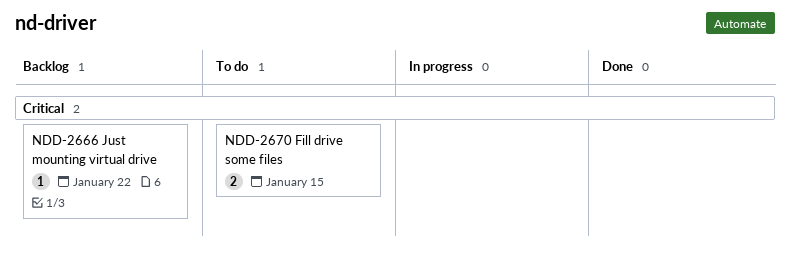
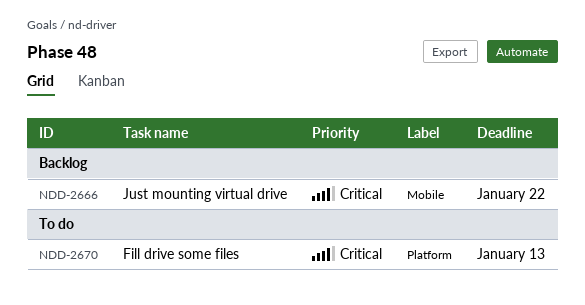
NDD-2670, due: Jan 15 -> Jan 13

